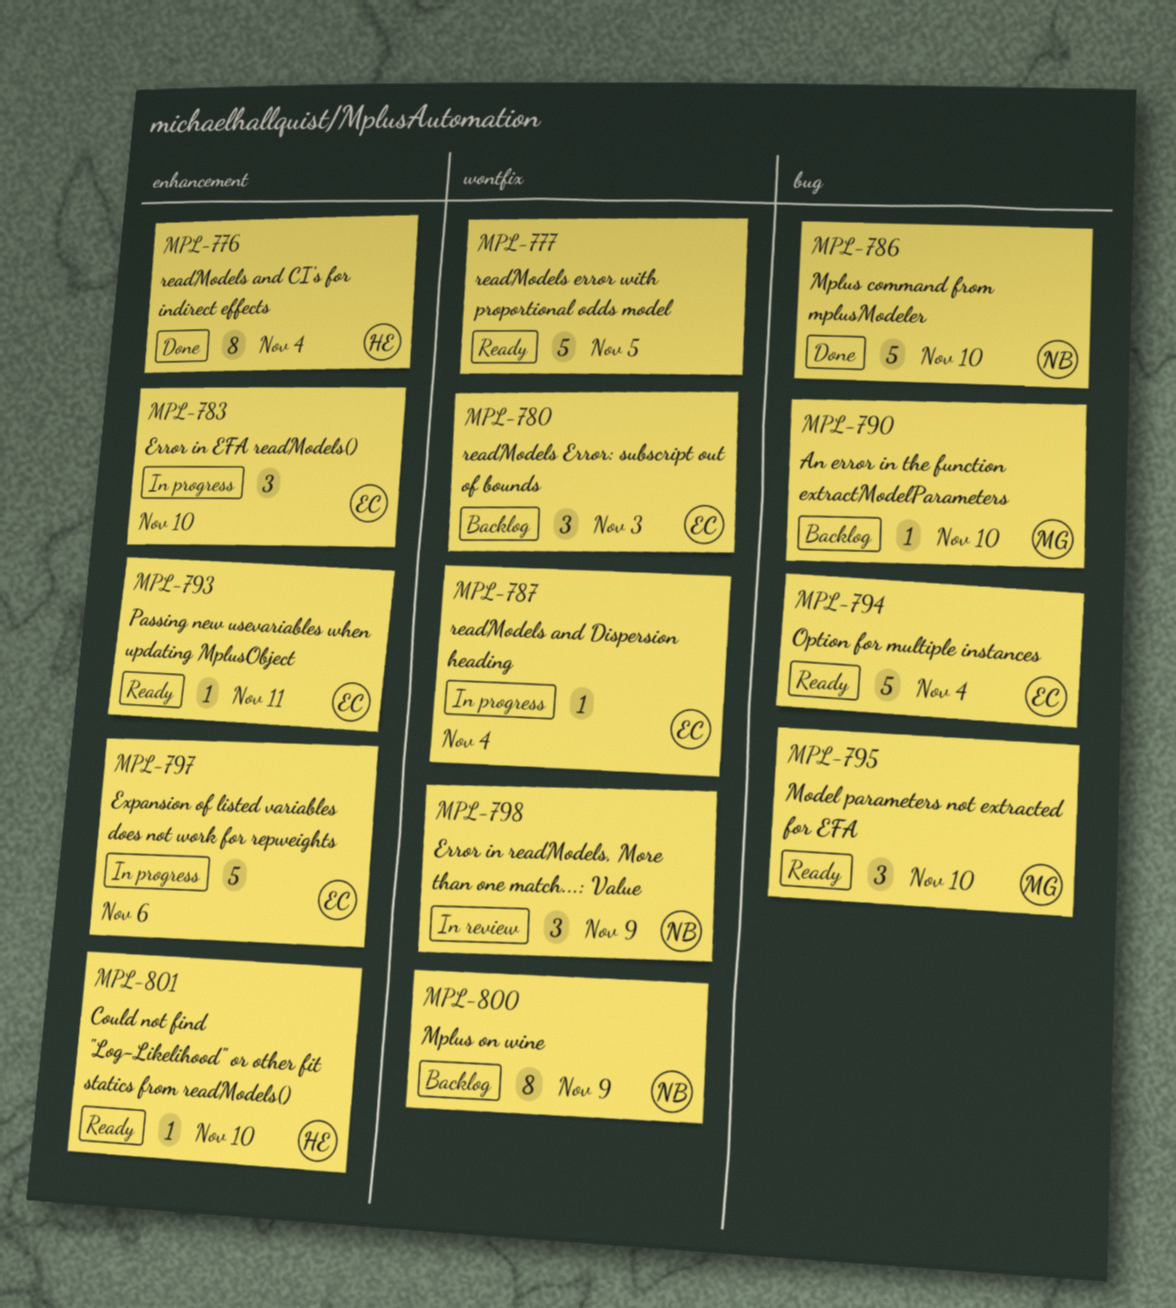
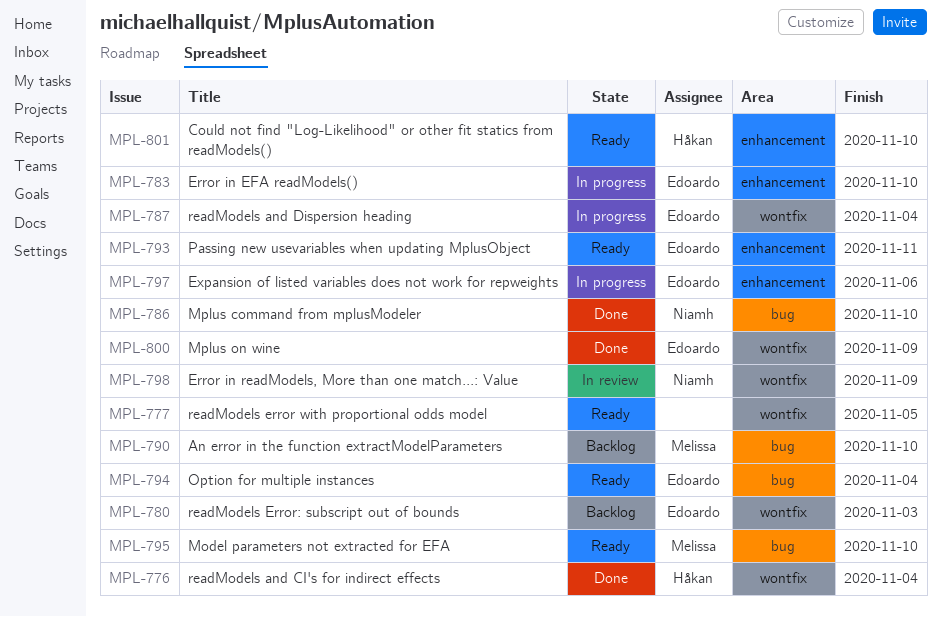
MPL-776, label: enhancement -> wontfix
MPL-800, status: Backlog -> Done
MPL-800, owner: Niamh -> Edoardo

